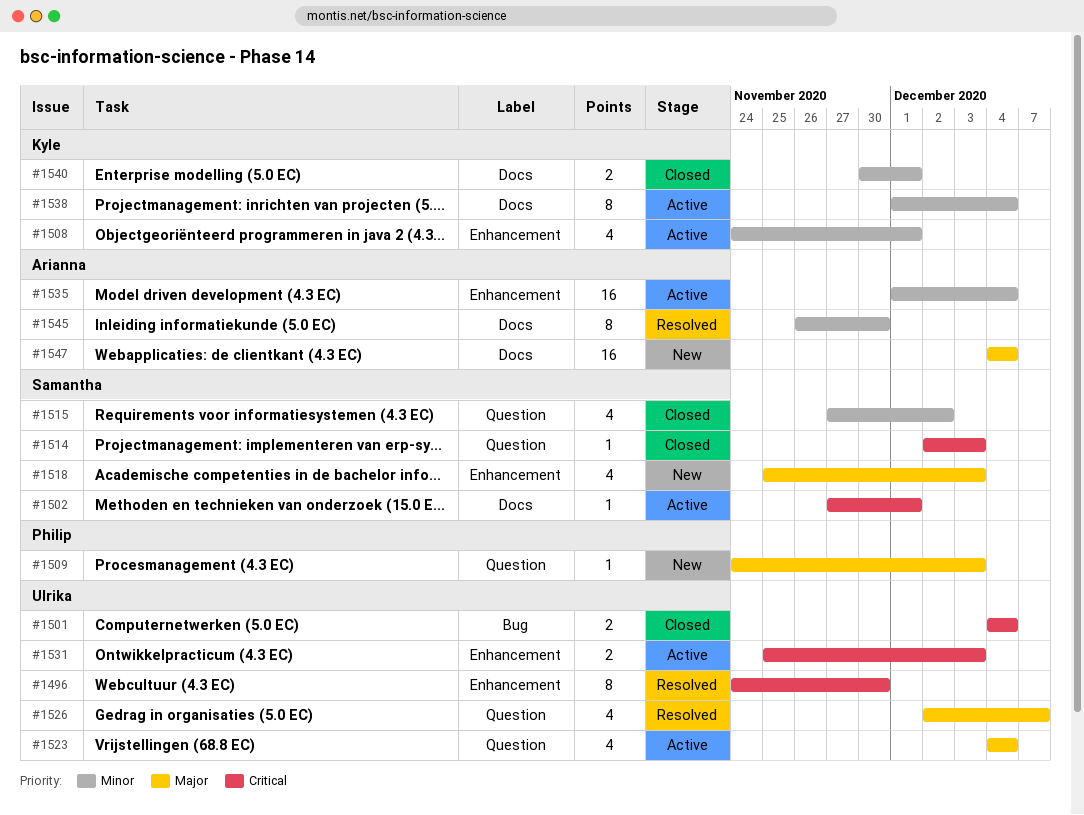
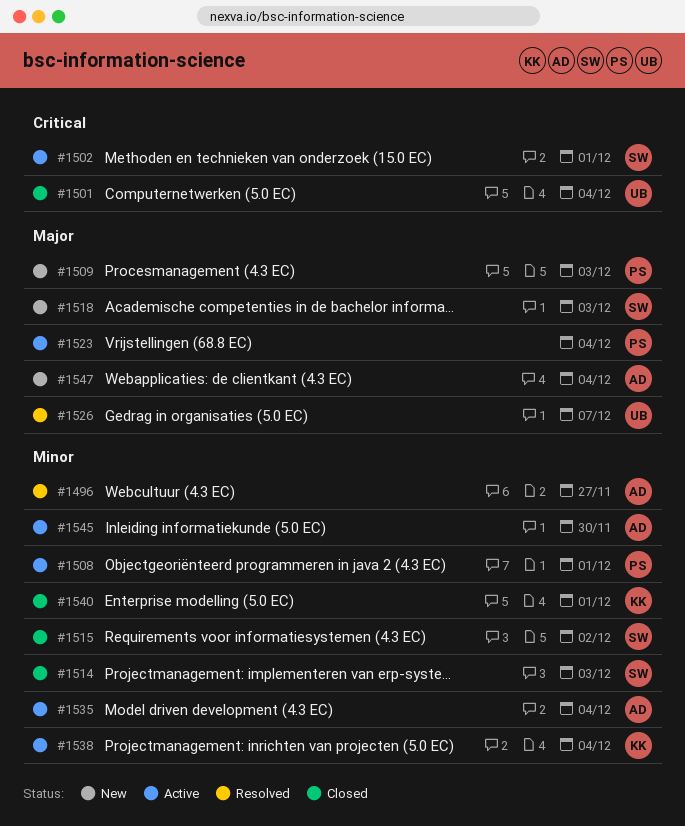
#1496, owner: Ulrika -> Arianna
#1496, priority: Critical -> Minor
#1496, due: Nov 30 -> Nov 27
#1508, owner: Kyle -> Philip
#1514, priority: Critical -> Minor
#1523, owner: Ulrika -> Philip
#1531: present -> none
#1545, status: Resolved -> Active

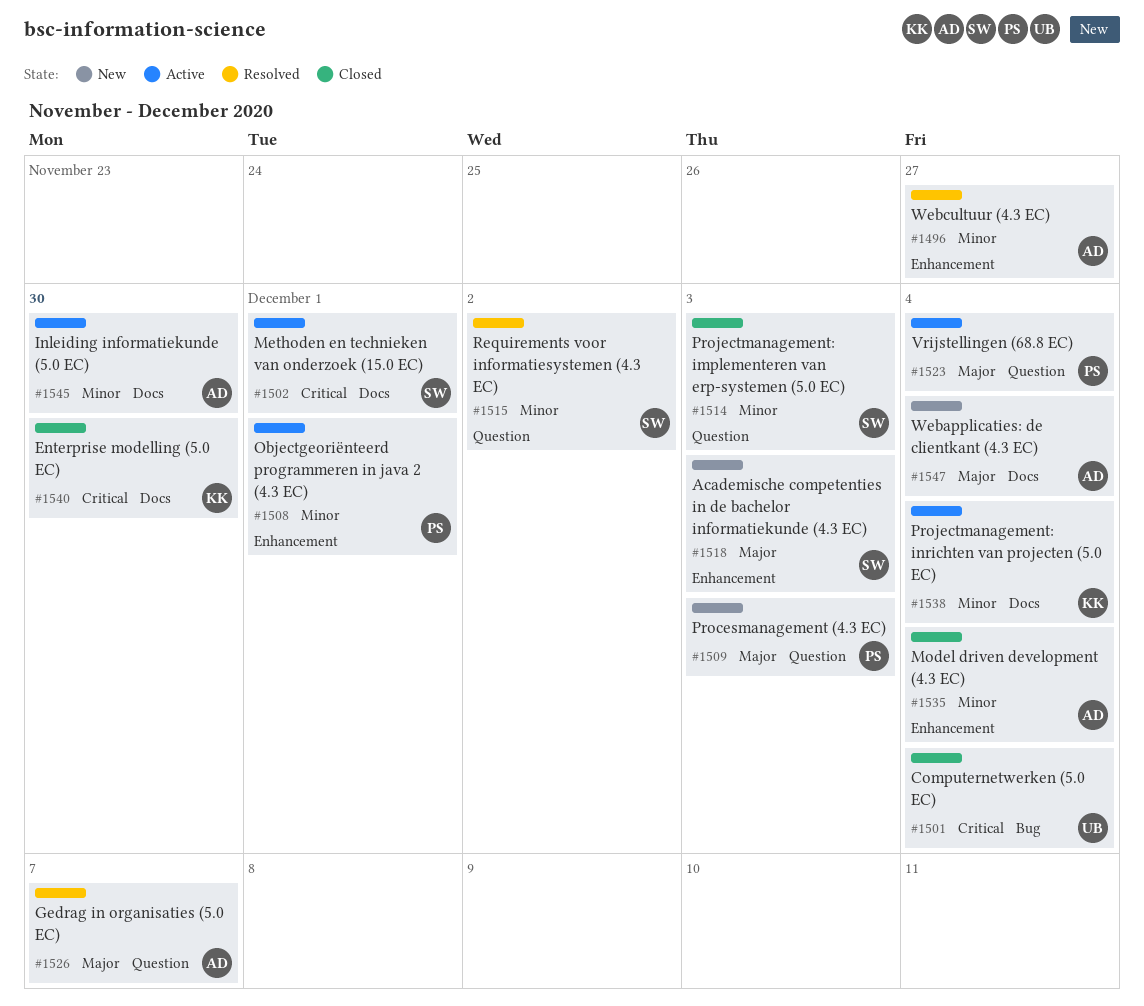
#1515, status: Closed -> Resolved
#1526, owner: UB -> AD
#1535, status: Active -> Closed
#1540, priority: Minor -> Critical
#1540, due: Dec 1 -> Nov 30

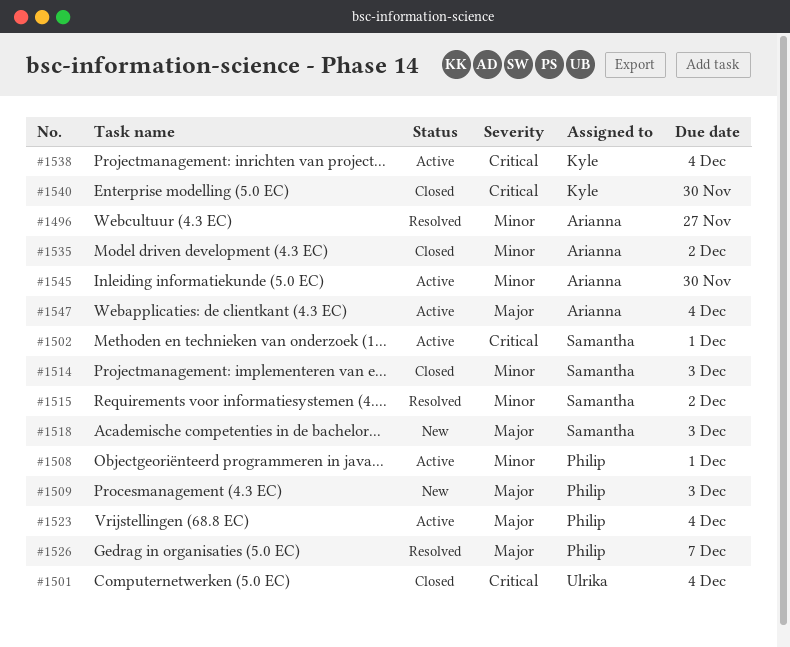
#1526, owner: Arianna -> Philip
#1535, due: Dec 4 -> Dec 2
#1538, priority: Minor -> Critical
#1547, status: New -> Active

